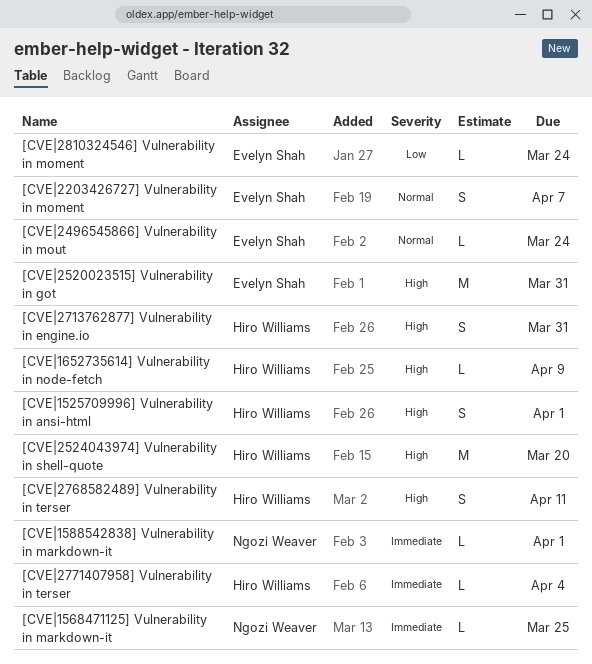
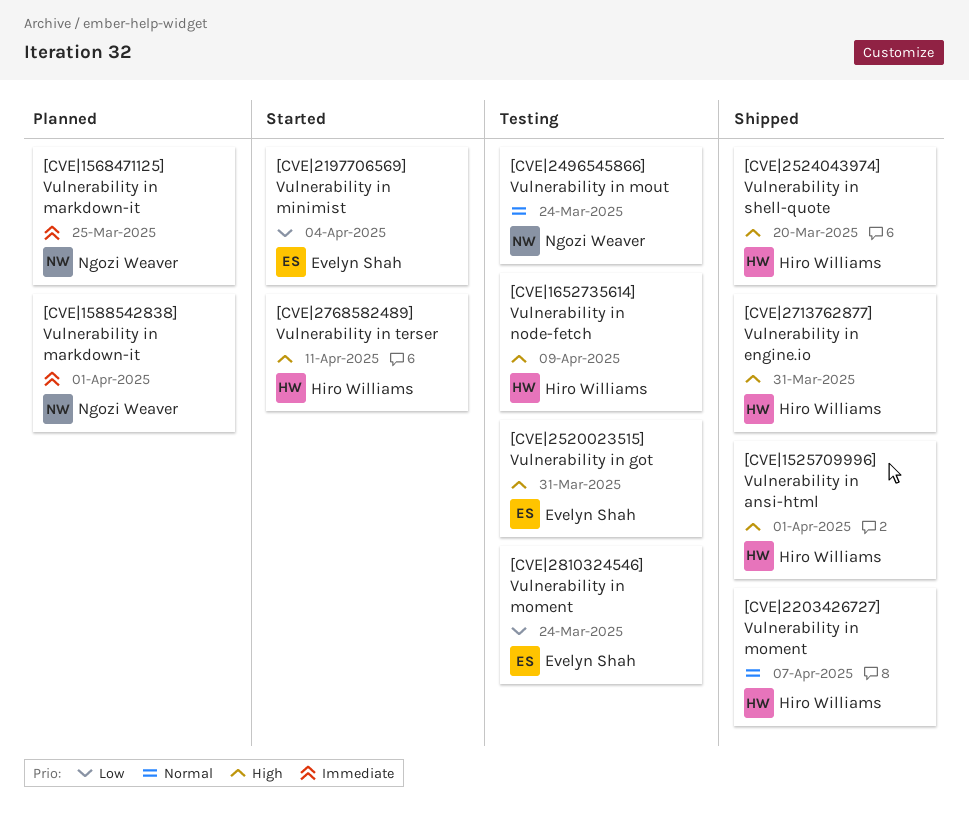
[CVE|2197706569] Vulnerability in minimist: none -> present
[CVE|2203426727] Vulnerability in moment, owner: Evelyn Shah -> Hiro Williams
[CVE|2496545866] Vulnerability in mout, owner: Evelyn Shah -> Ngozi Weaver
[CVE|2771407958] Vulnerability in terser: present -> none

